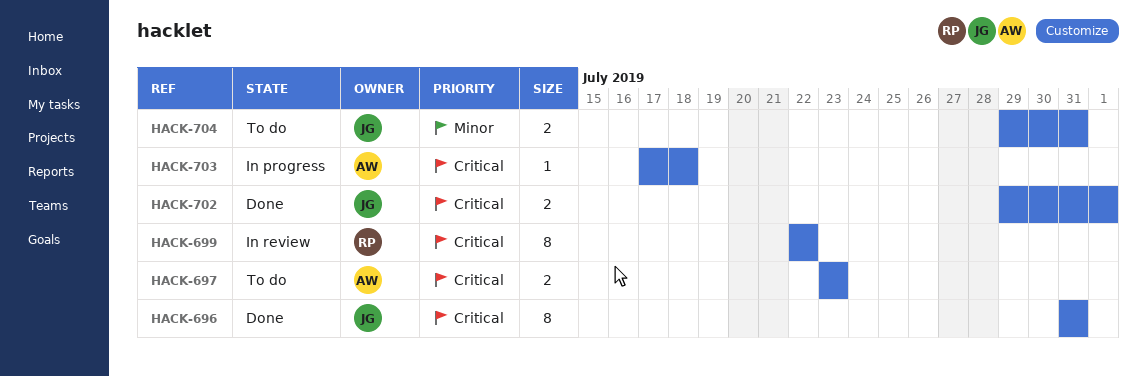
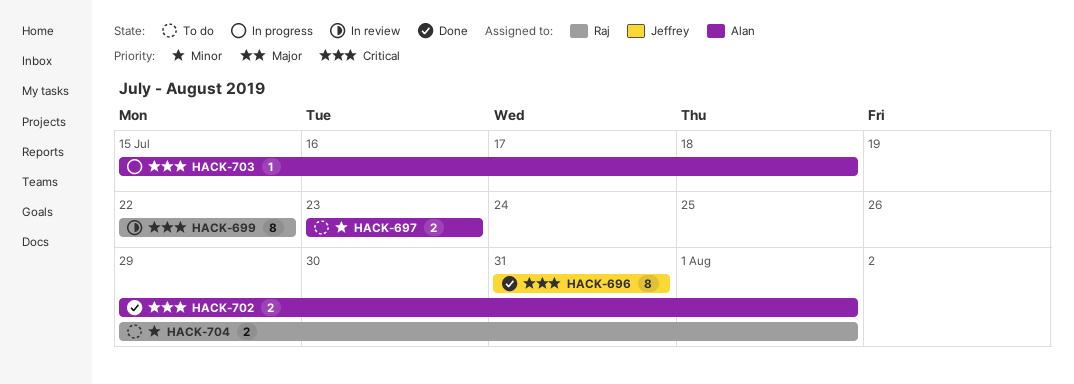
HACK-697, priority: Critical -> Minor
HACK-702, owner: Jeffrey -> Alan
HACK-703, start: Jul 17 -> Jul 15
HACK-704, owner: Jeffrey -> Raj
HACK-704, due: Jul 31 -> Aug 1

